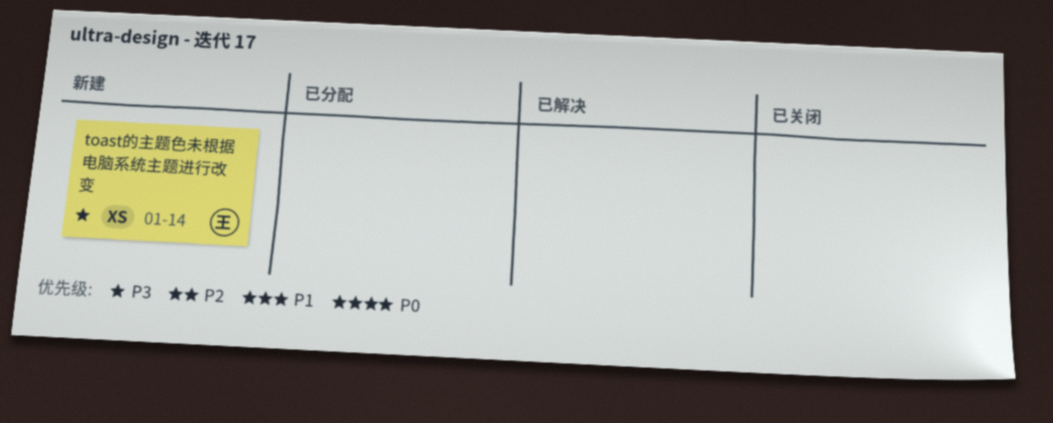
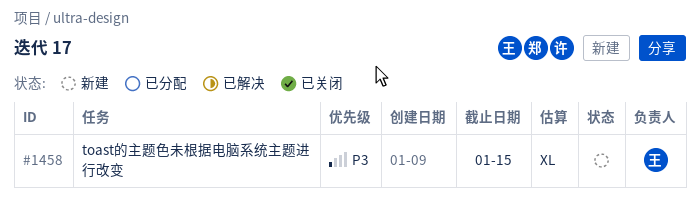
toast的主题色未根据电脑系统主题进行改变, estimate: XS -> XL
toast的主题色未根据电脑系统主题进行改变, due: Jan 14 -> Jan 15

